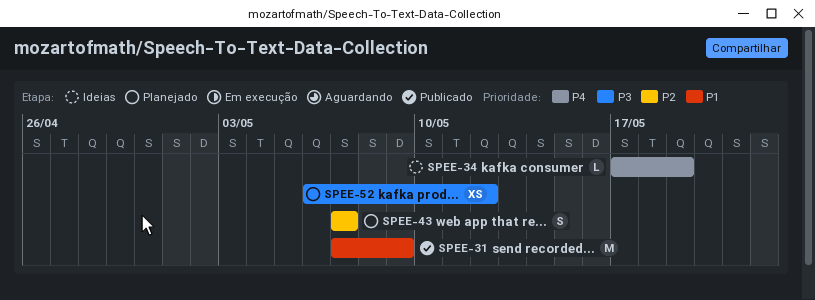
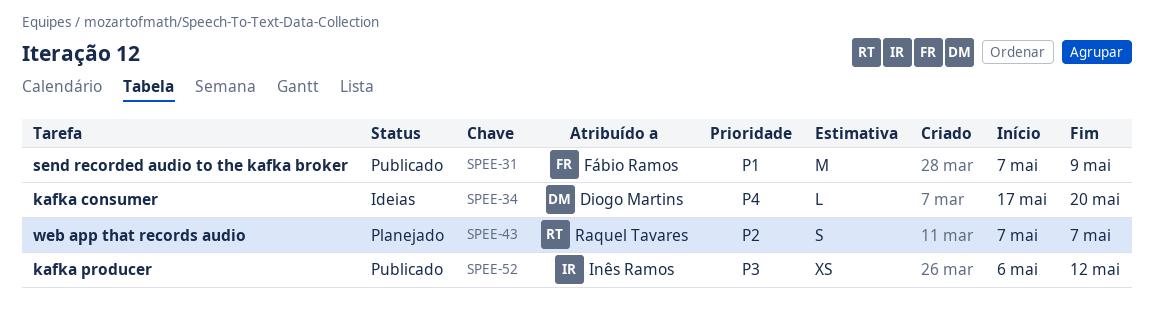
SPEE-34, due: May 19 -> May 20
SPEE-52, status: Planejado -> Publicado

